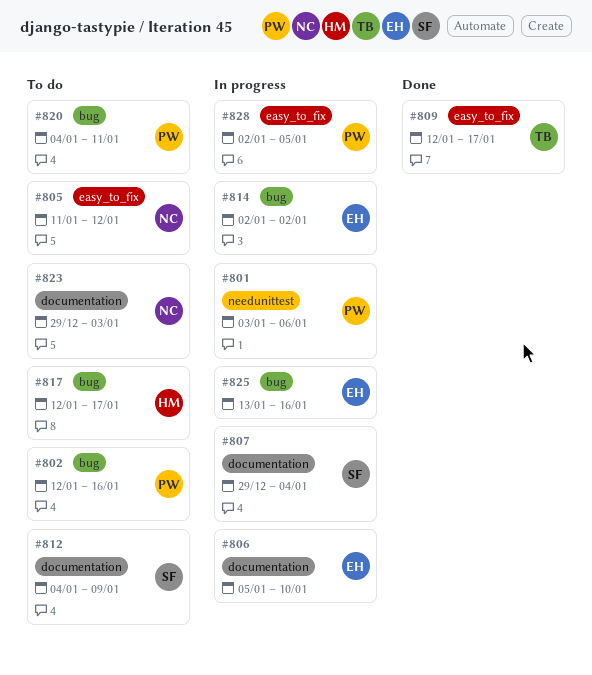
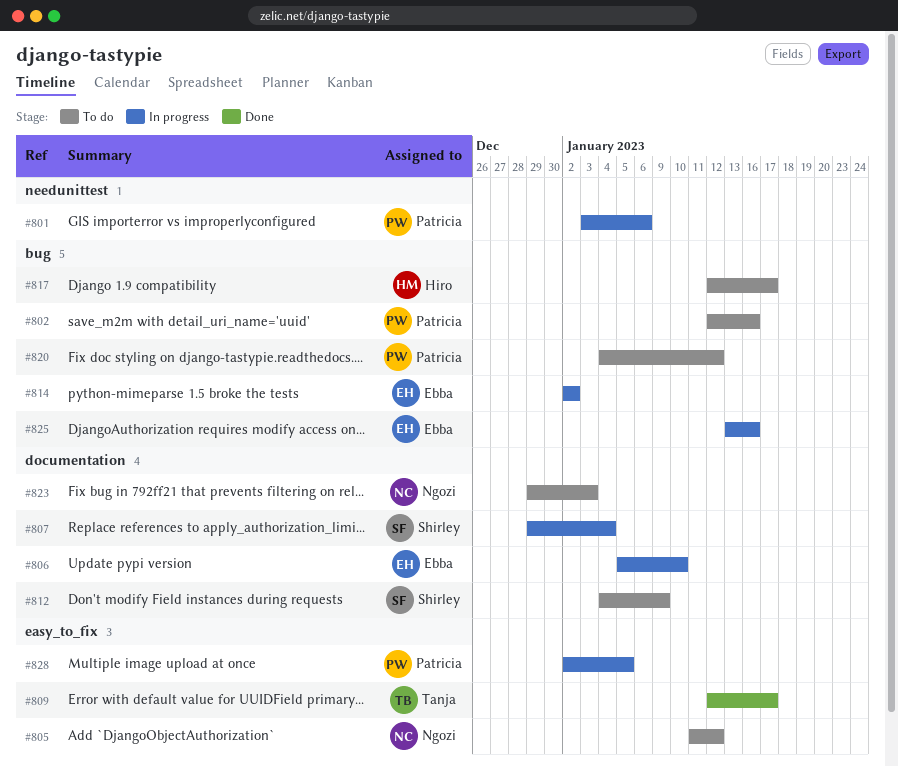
#820, due: Jan 11 -> Jan 12

